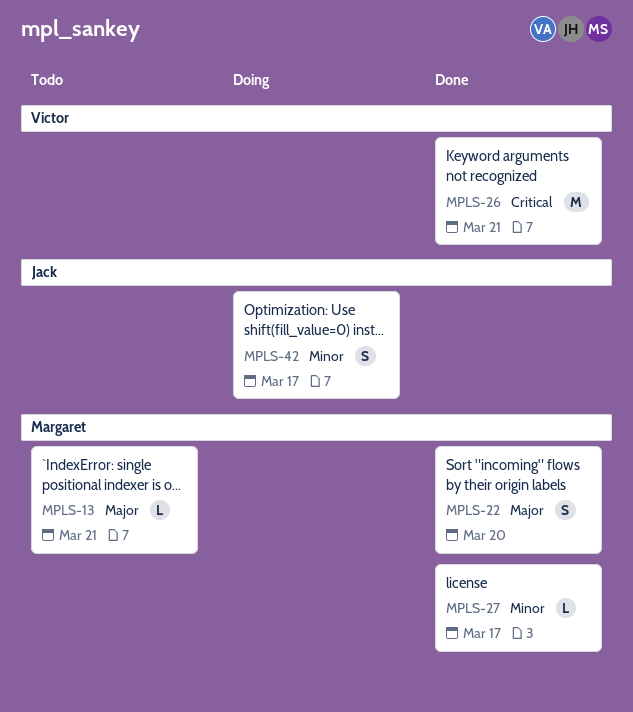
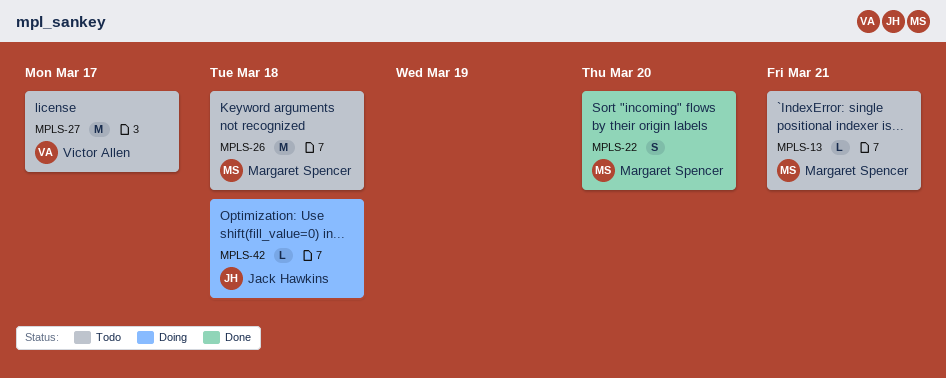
MPLS-26, status: Done -> Todo
MPLS-26, owner: Victor Allen -> Margaret Spencer
MPLS-26, due: Mar 21 -> Mar 18
MPLS-27, status: Done -> Todo
MPLS-27, owner: Margaret Spencer -> Victor Allen
MPLS-27, estimate: L -> M
MPLS-42, estimate: S -> L
MPLS-42, due: Mar 17 -> Mar 18

